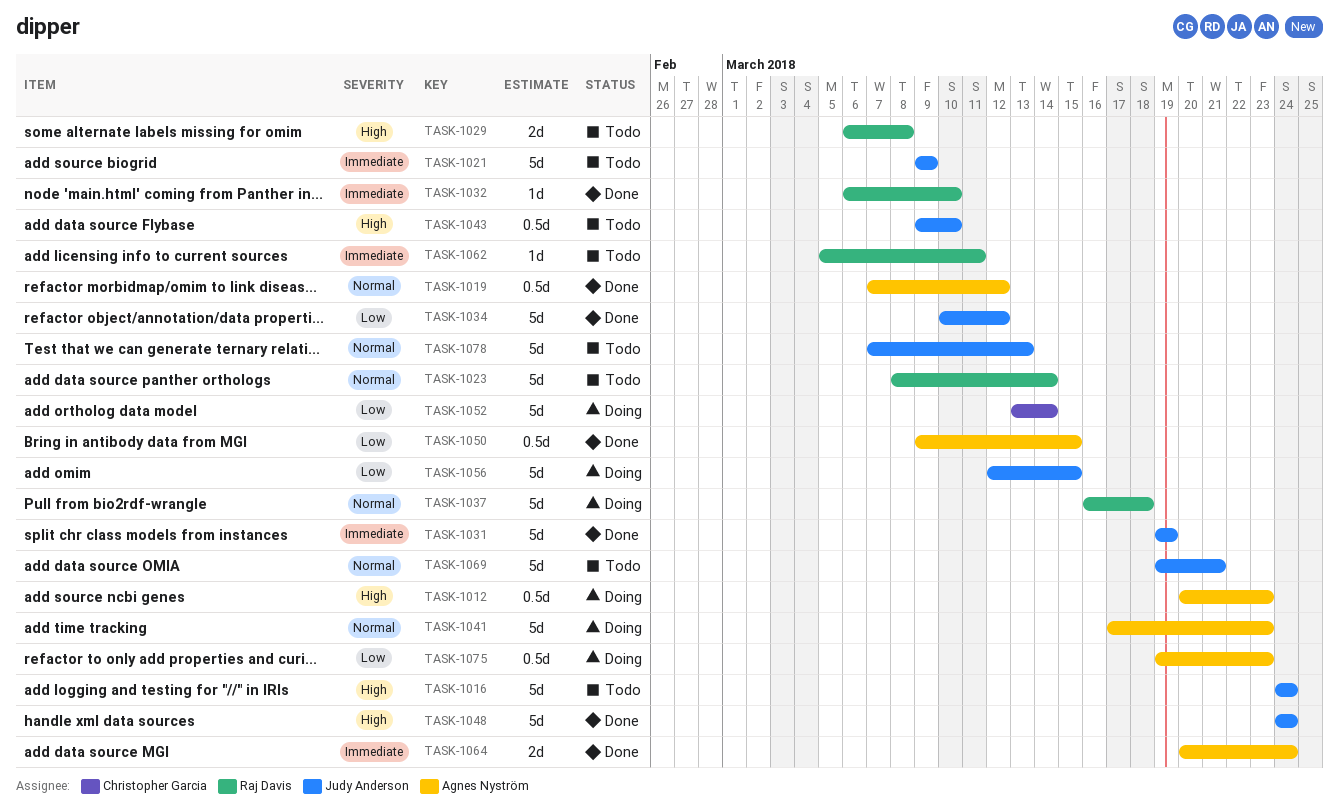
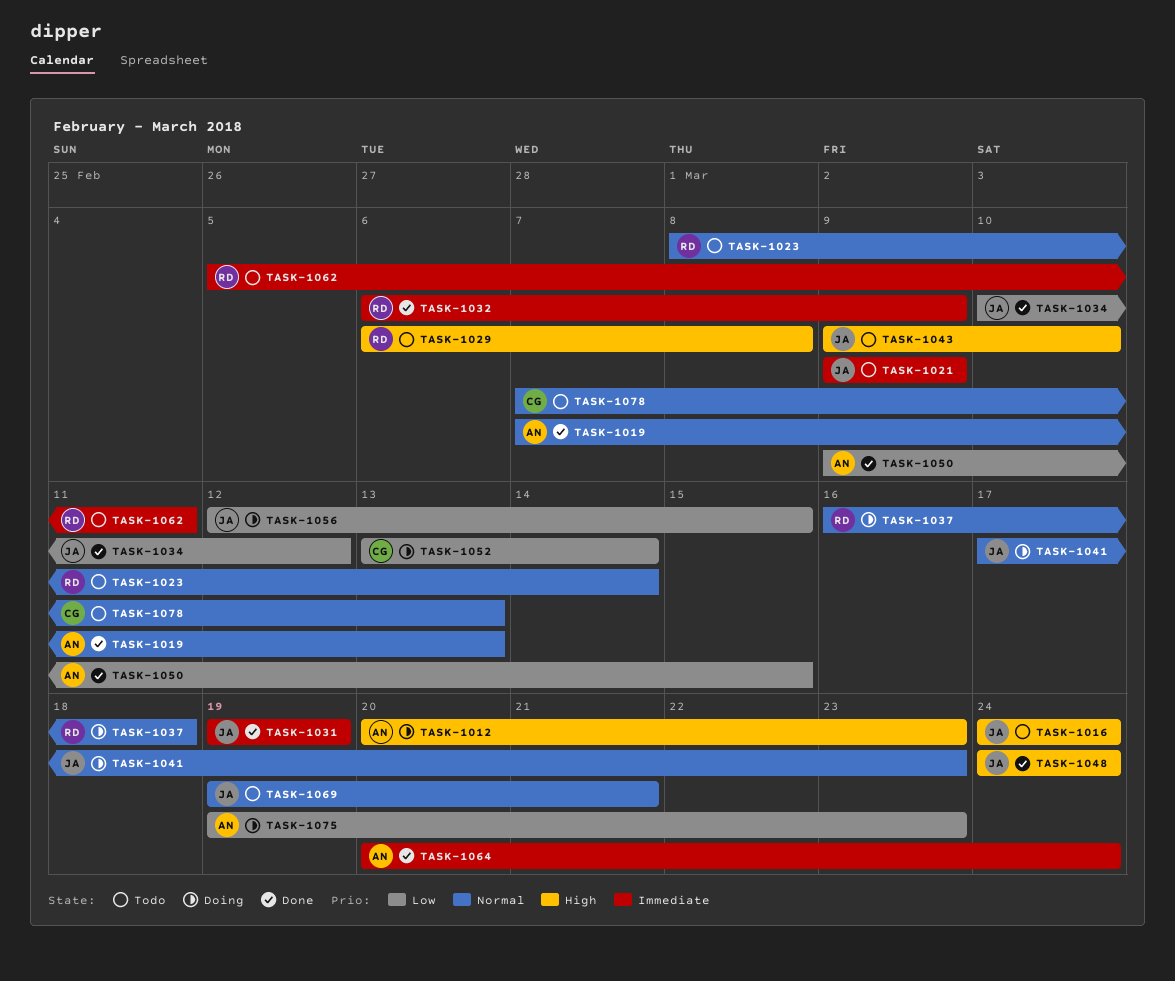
TASK-1019, due: Mar 12 -> Mar 13
TASK-1032, due: Mar 10 -> Mar 9
TASK-1041, owner: Agnes Nyström -> Judy Anderson
TASK-1078, owner: Judy Anderson -> Christopher Garcia

